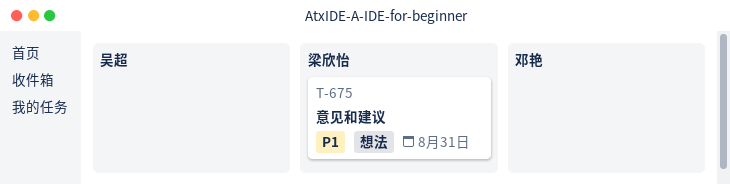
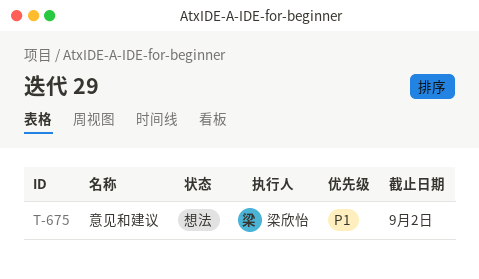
T-675, due: Aug 31 -> Sep 2

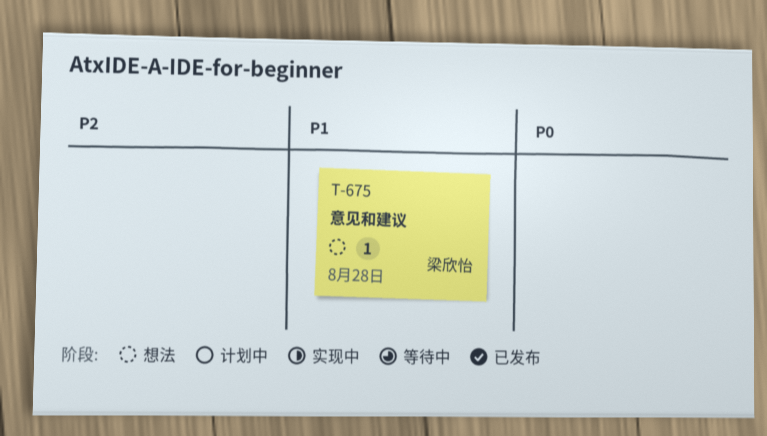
T-675, due: Sep 2 -> Aug 28

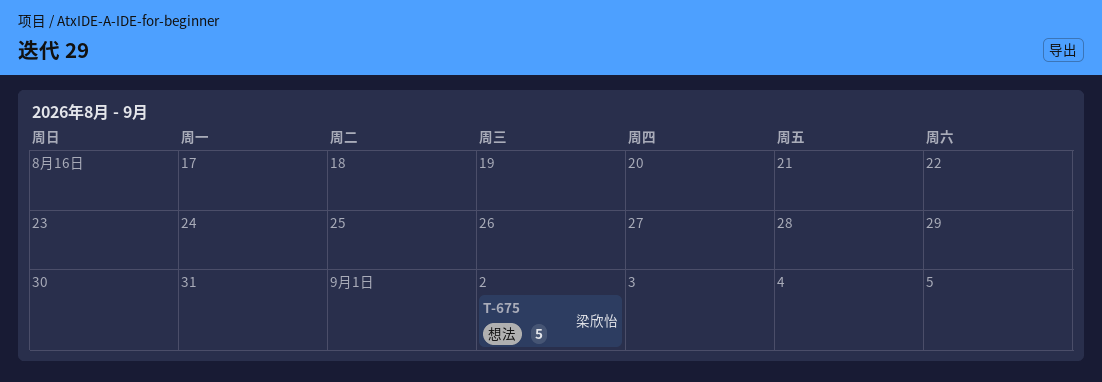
T-675, estimate: 1 -> 5
T-675, due: Aug 28 -> Sep 2

